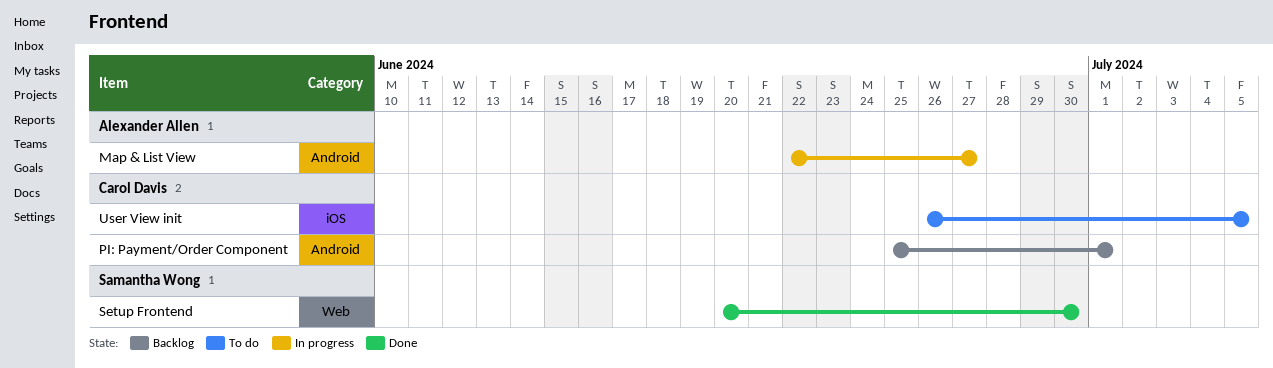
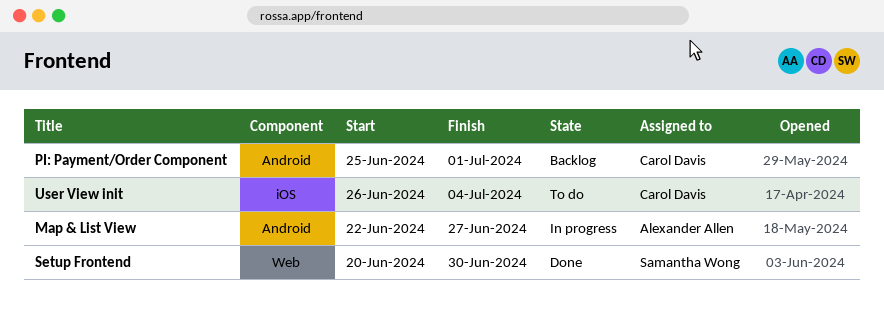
User View init, due: Jul 5 -> Jul 4

